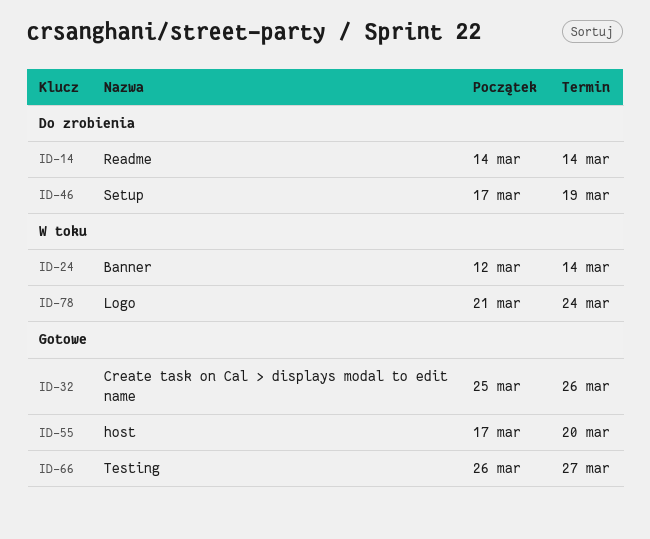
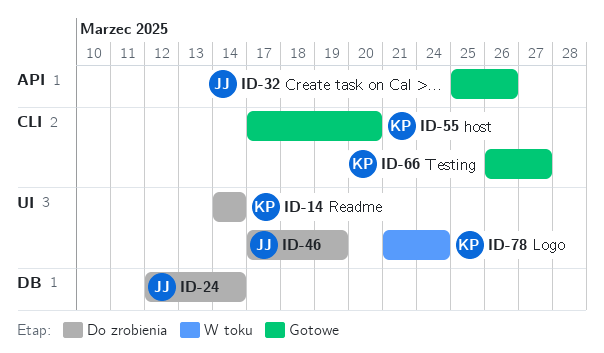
ID-24, status: W toku -> Do zrobienia

